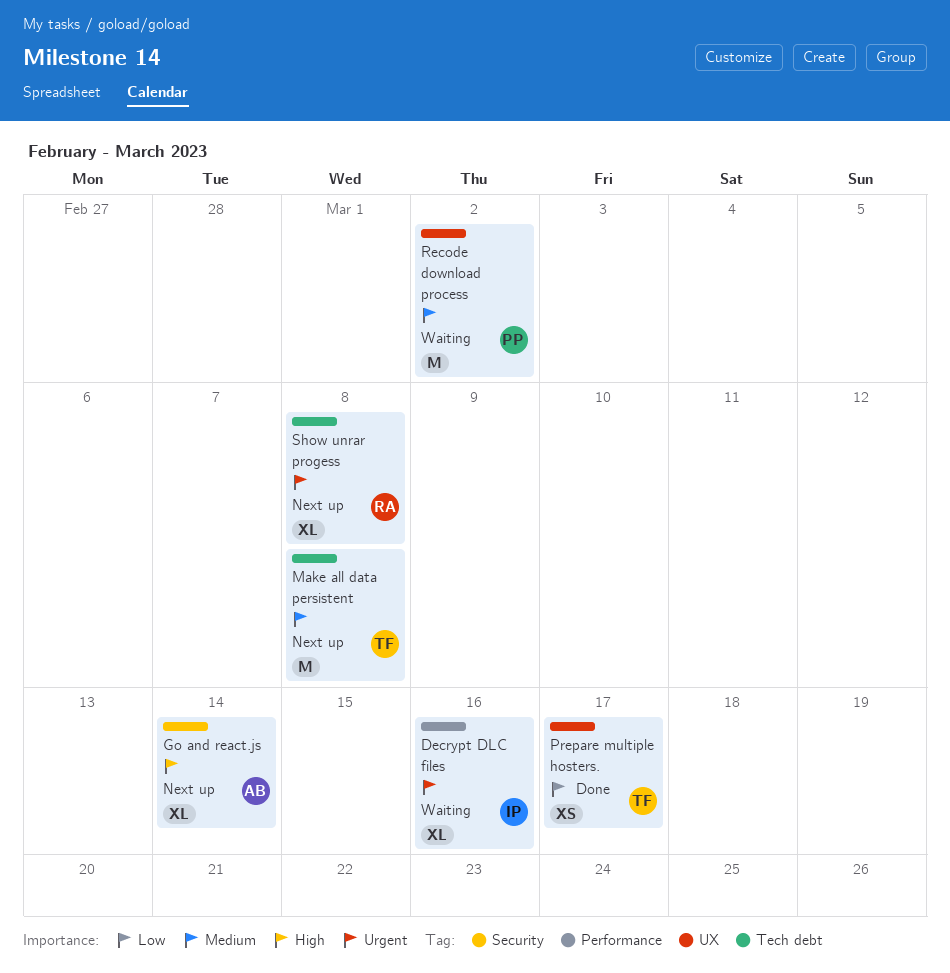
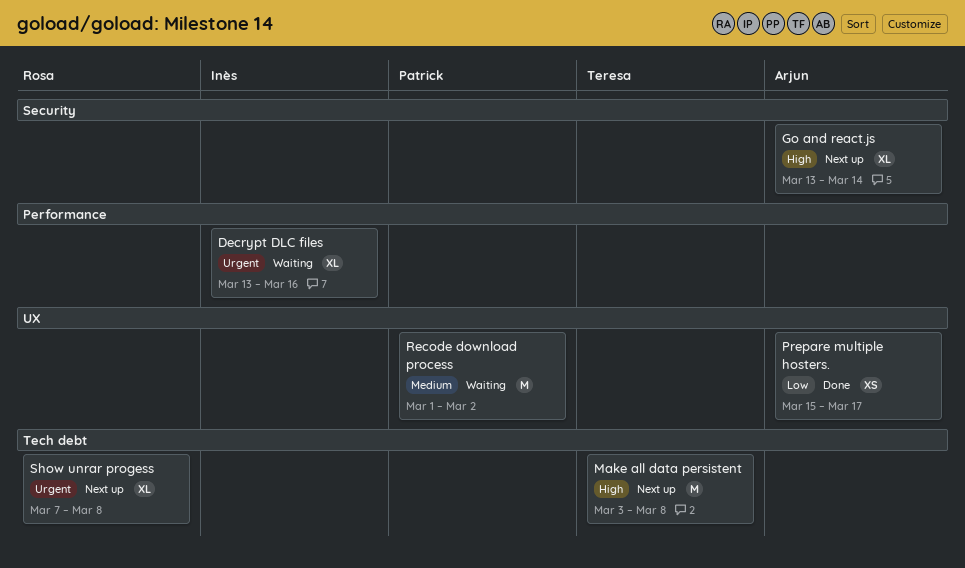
Make all data persistent, priority: Medium -> High
Prepare multiple hosters., owner: Teresa -> Arjun

